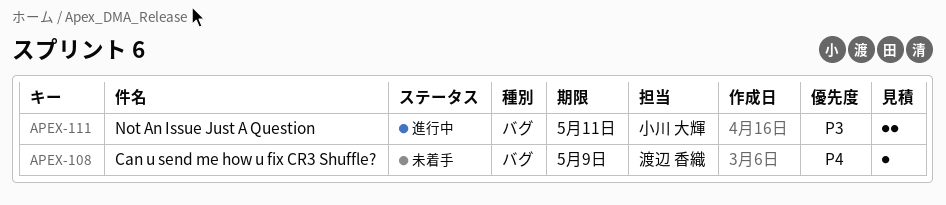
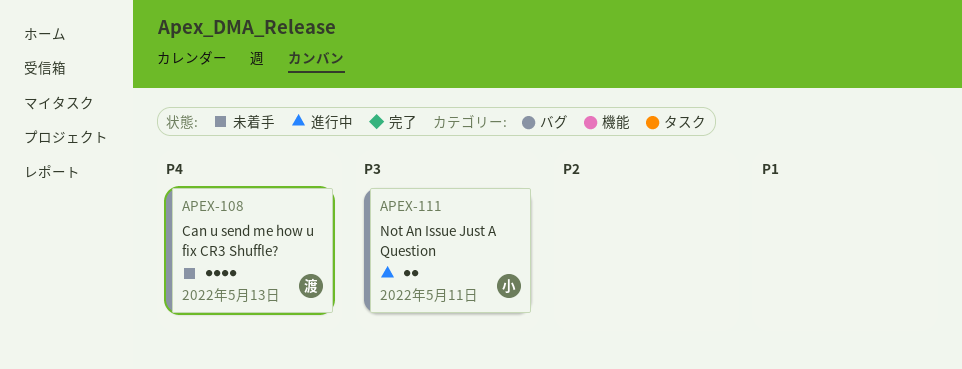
APEX-108, estimate: 1 -> 4
APEX-108, due: May 9 -> May 13

